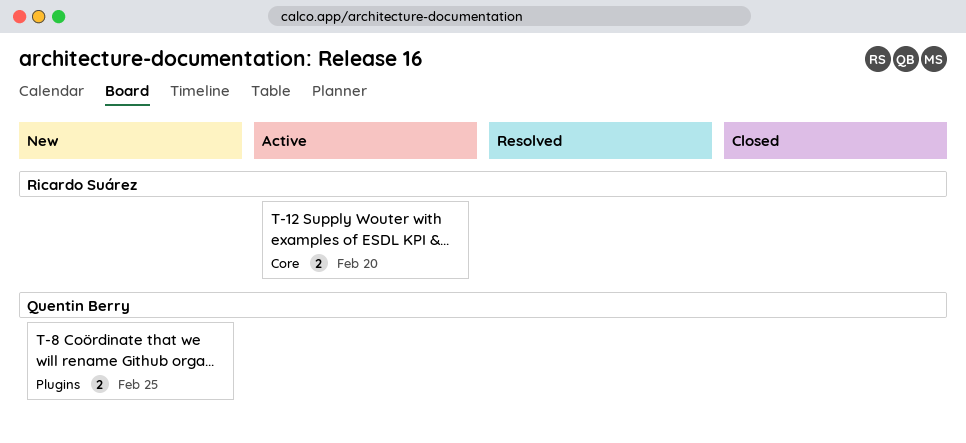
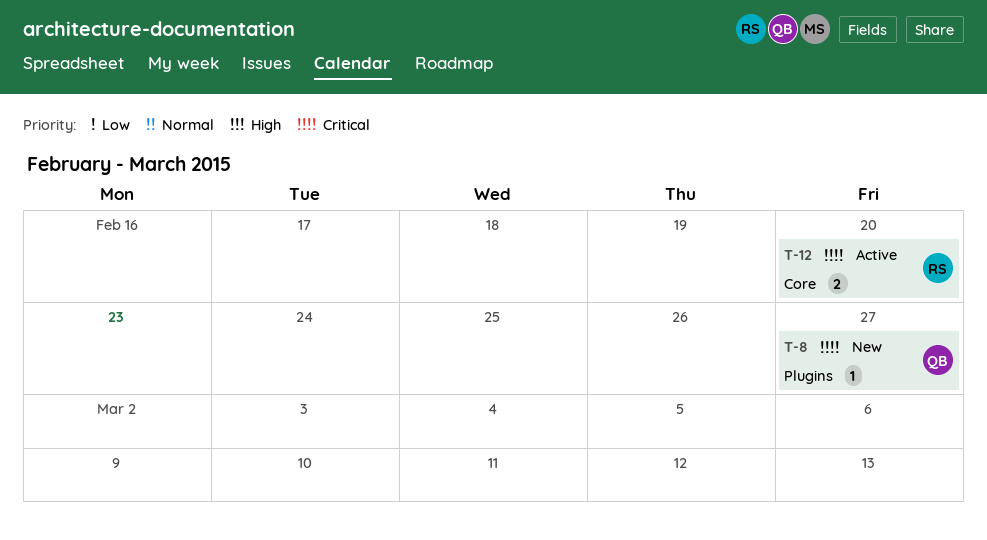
T-8, estimate: 2 -> 1
T-8, due: Feb 25 -> Feb 27

